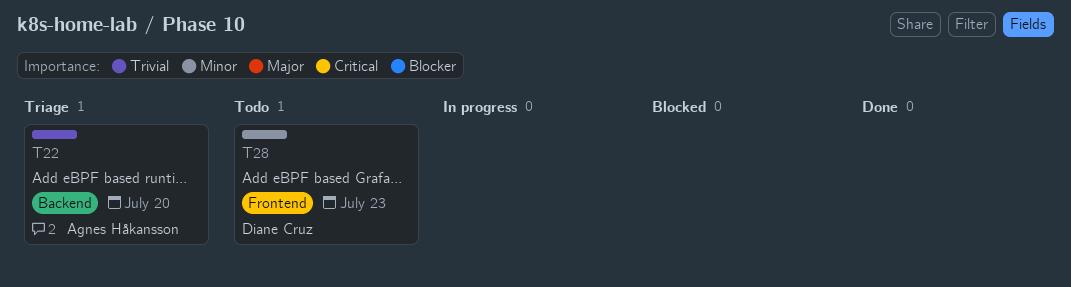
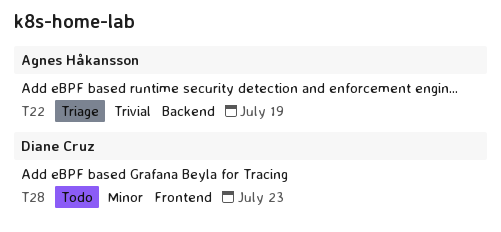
T22, due: Jul 20 -> Jul 19

